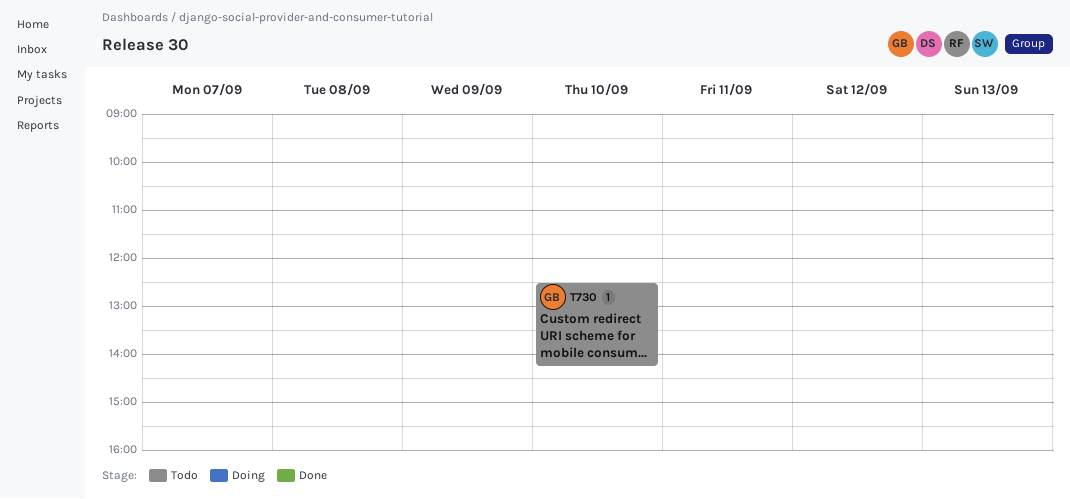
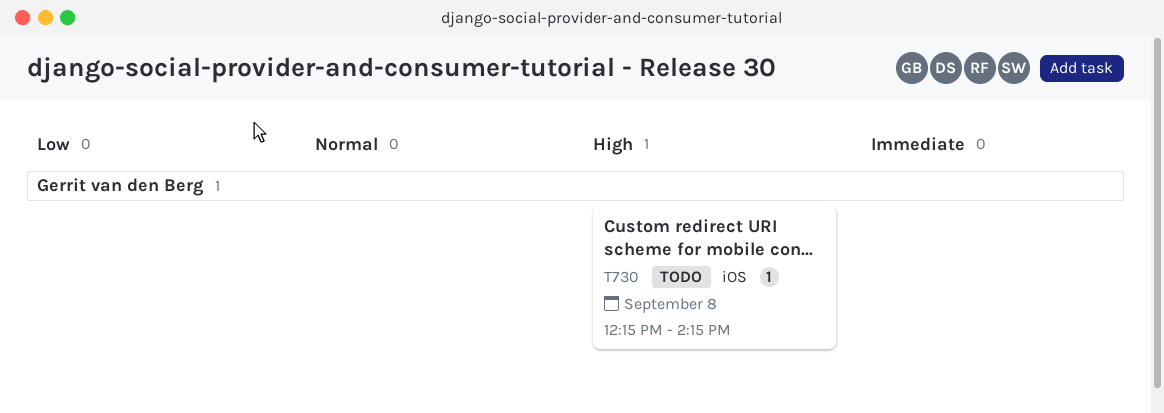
T730, day: Sep 10 -> Sep 8
T730, begins: 12:30 -> 12:15

